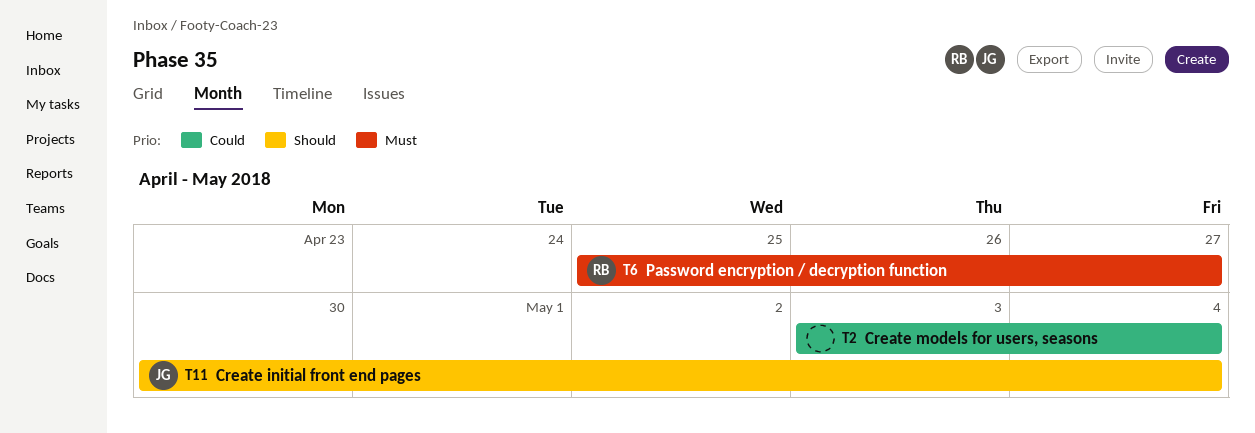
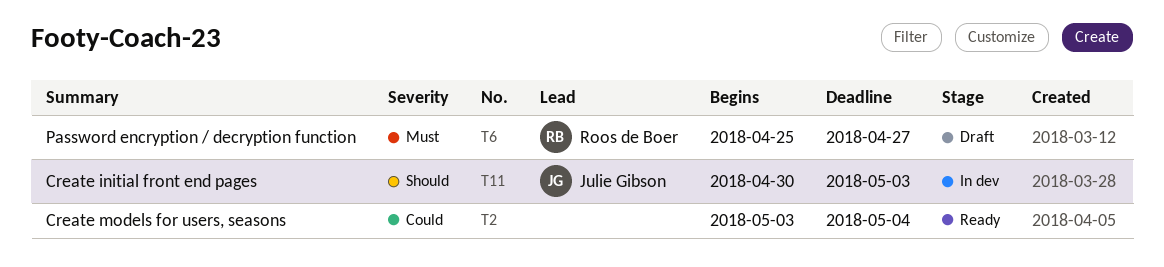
T11, due: May 4 -> May 3

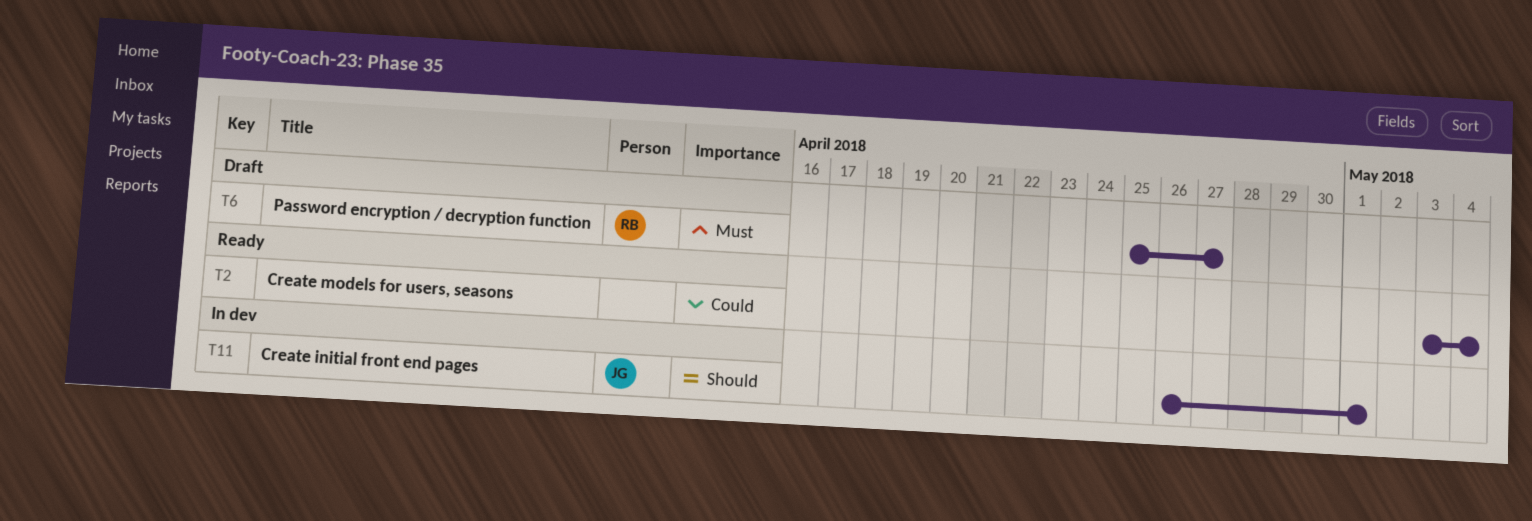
T11, start: Apr 30 -> Apr 26
T11, due: May 3 -> May 1

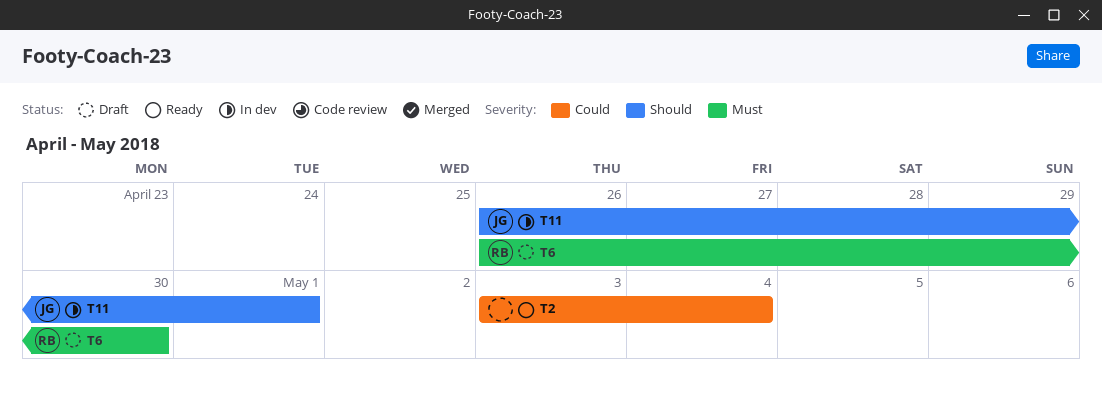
T6, start: Apr 25 -> Apr 26
T6, due: Apr 27 -> Apr 30

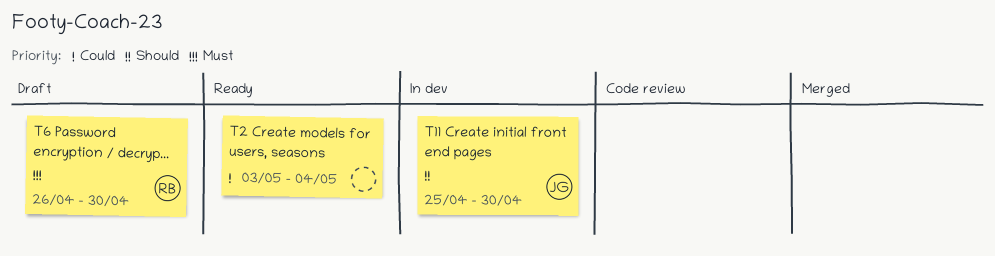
T11, start: Apr 26 -> Apr 25
T11, due: May 1 -> Apr 30

